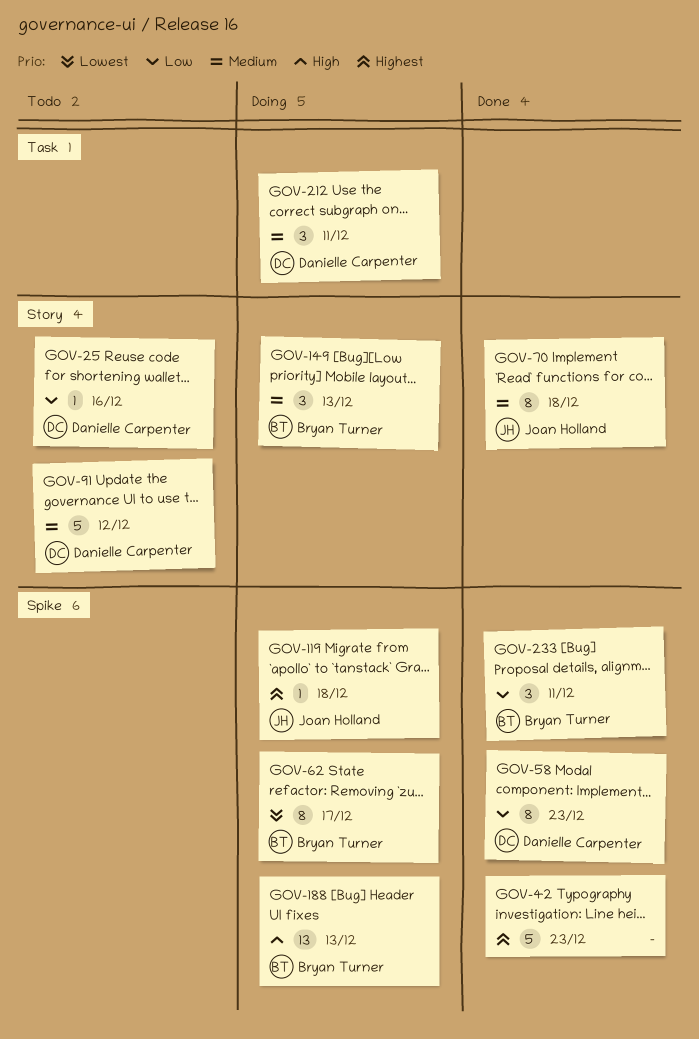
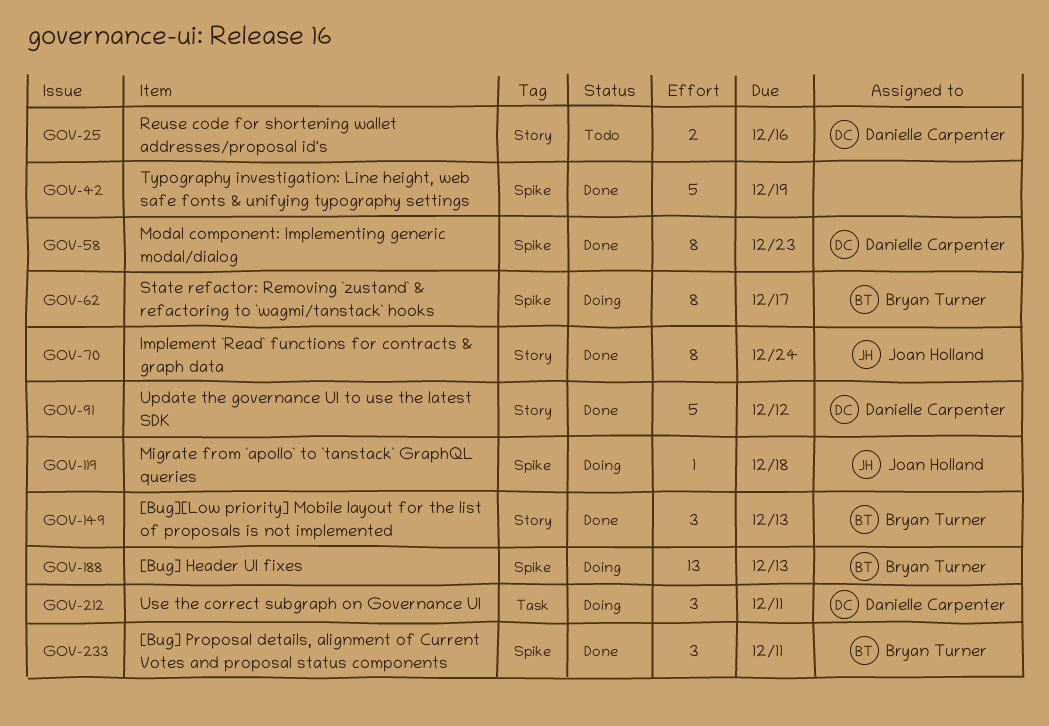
GOV-25, estimate: 1 -> 2
GOV-42, due: Dec 23 -> Dec 19
GOV-70, due: Dec 18 -> Dec 24
GOV-91, status: Todo -> Done
GOV-149, status: Doing -> Done

